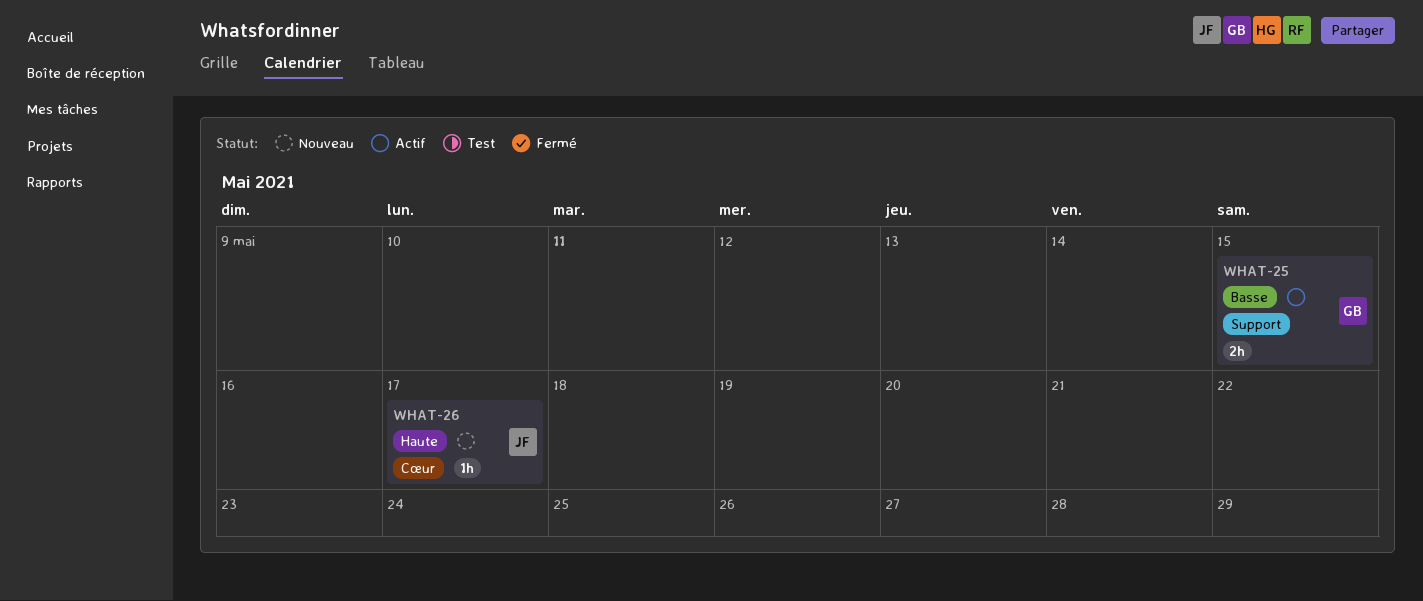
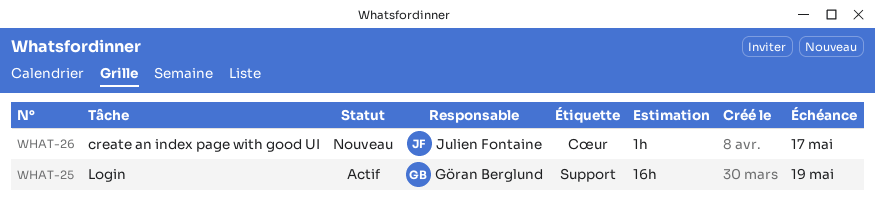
WHAT-25, estimate: 2h -> 16h
WHAT-25, due: May 15 -> May 19

